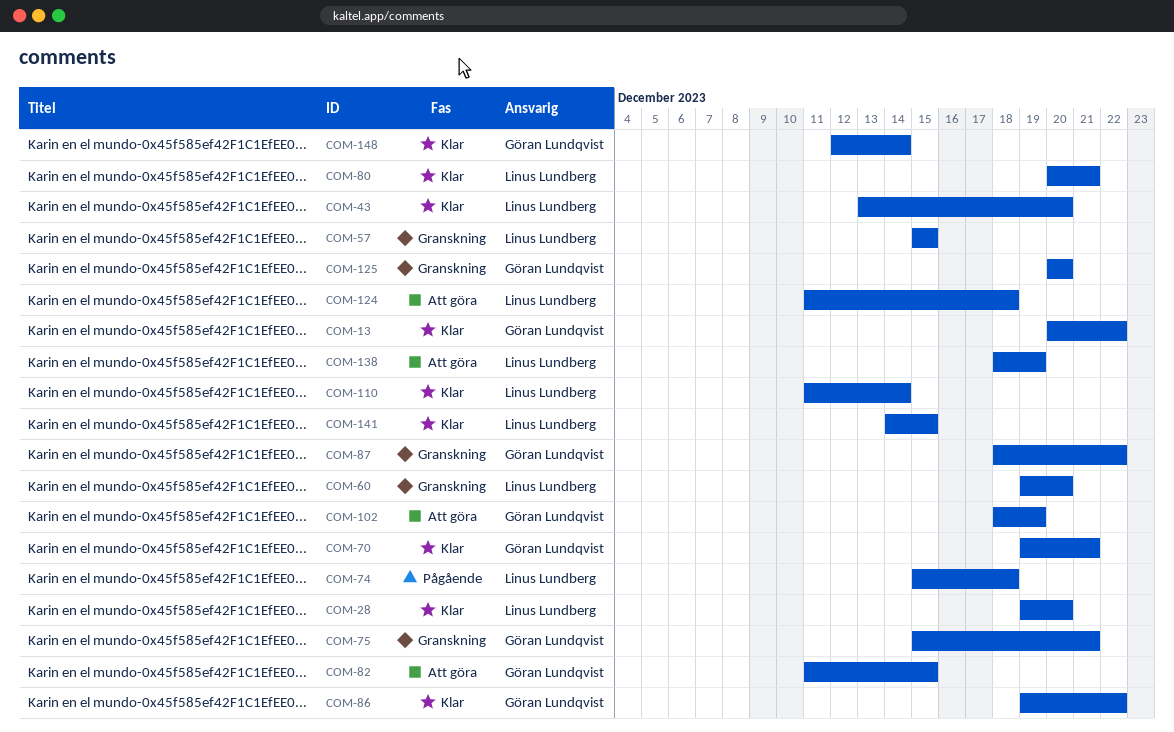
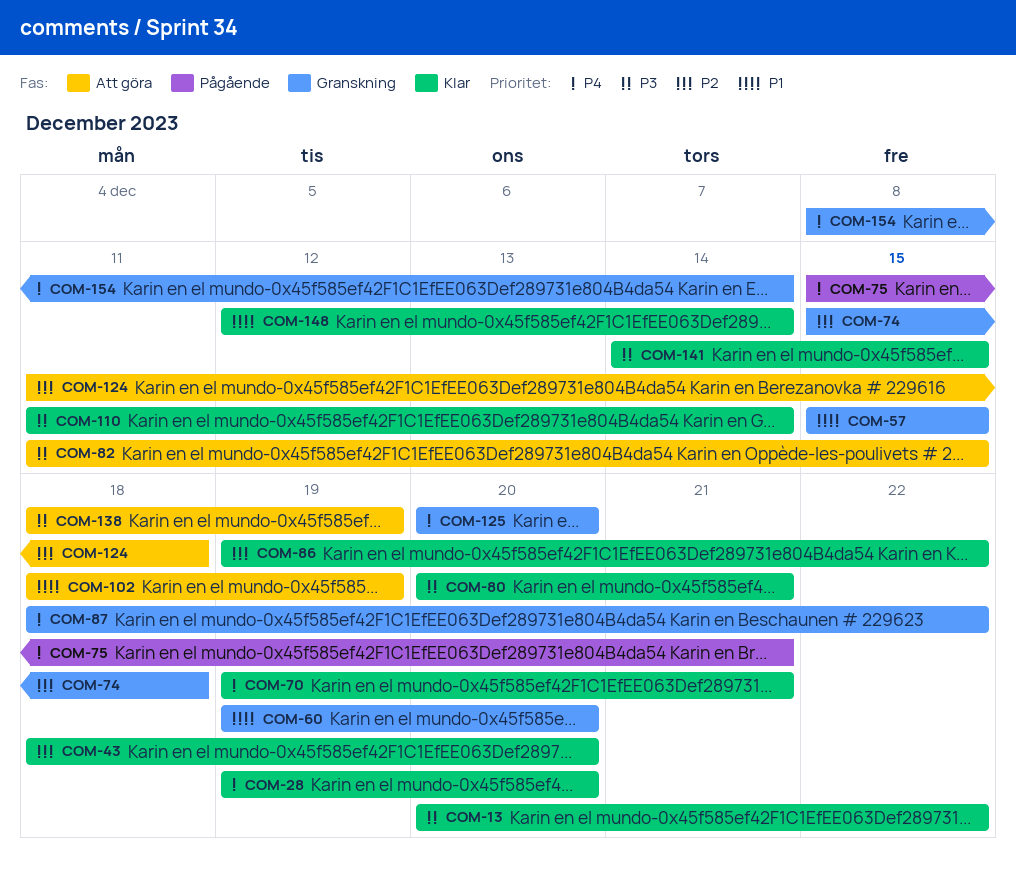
COM-43, start: Dec 13 -> Dec 18
COM-74, status: Pågående -> Granskning
COM-75, status: Granskning -> Pågående
COM-154: none -> present

